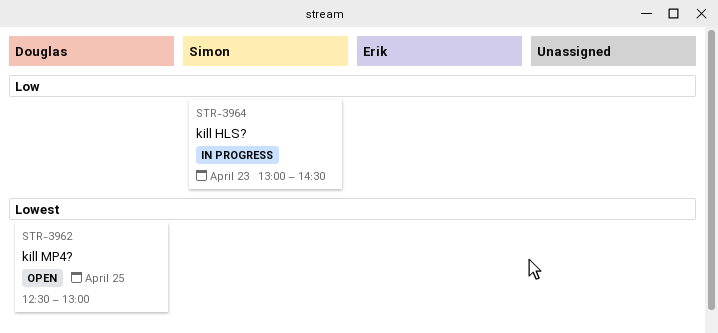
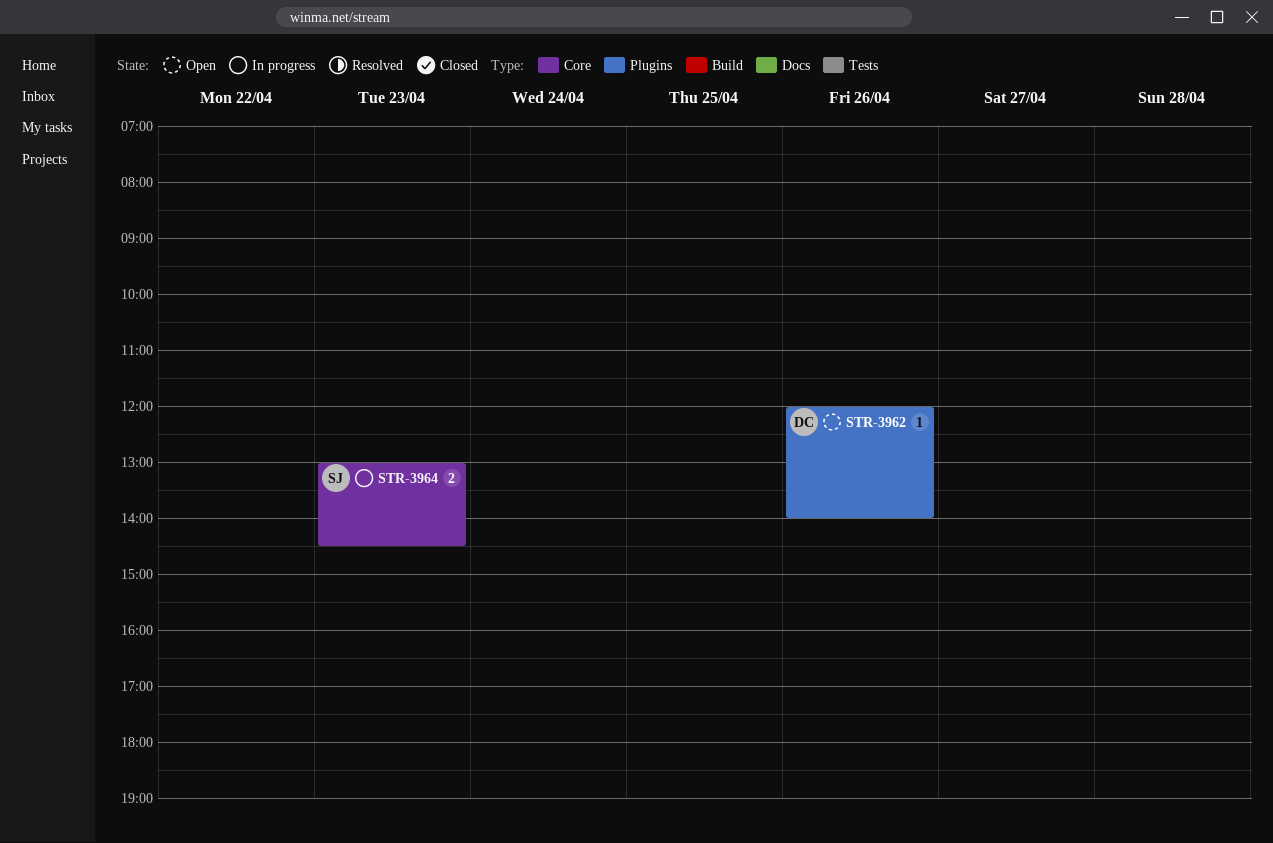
STR-3962, day: Apr 25 -> Apr 26
STR-3962, begins: 12:30 -> 12:00
STR-3962, ends: 13:00 -> 14:00

